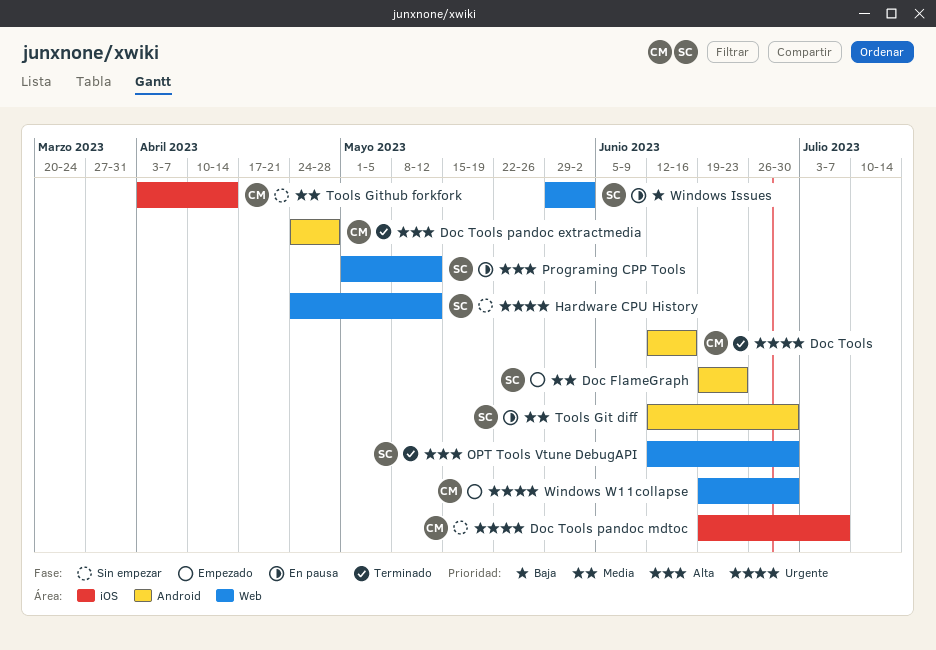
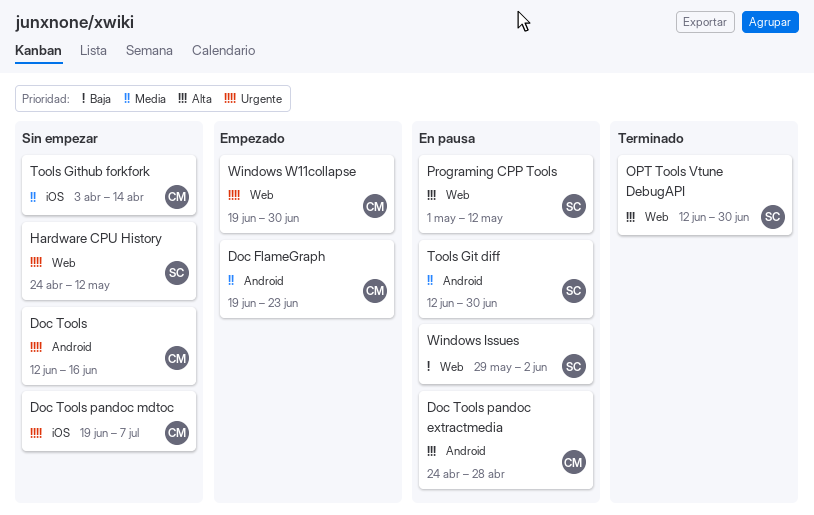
Doc FlameGraph, owner: SC -> CM
Doc Tools, status: Terminado -> Sin empezar
Doc Tools pandoc extractmedia, status: Terminado -> En pausa

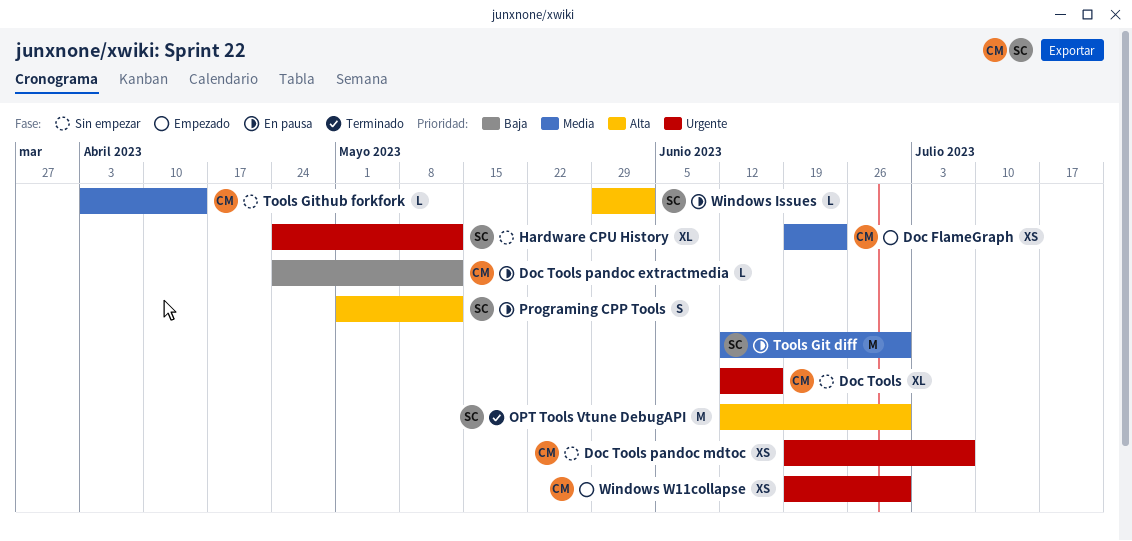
Doc Tools pandoc extractmedia, priority: Alta -> Baja
Doc Tools pandoc extractmedia, due: Apr 28 -> May 12
Windows Issues, priority: Baja -> Alta

